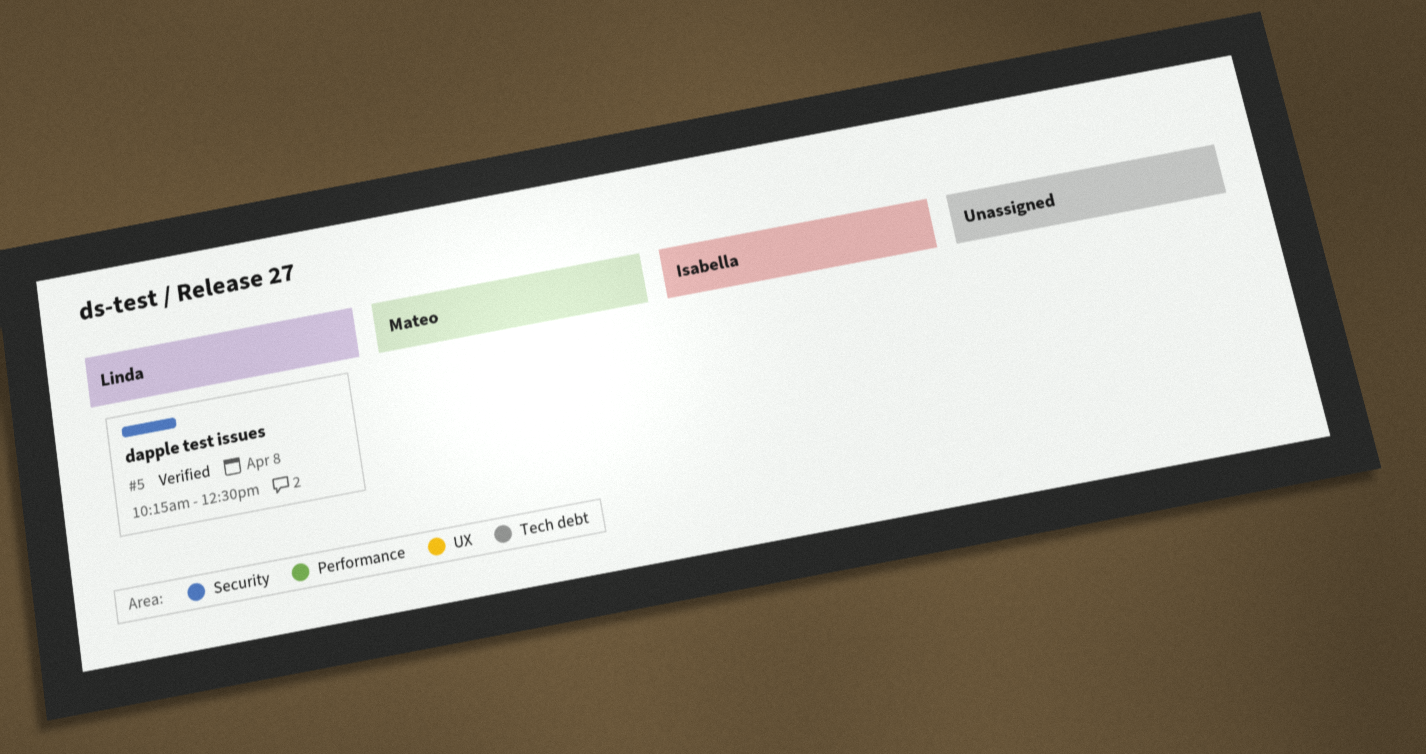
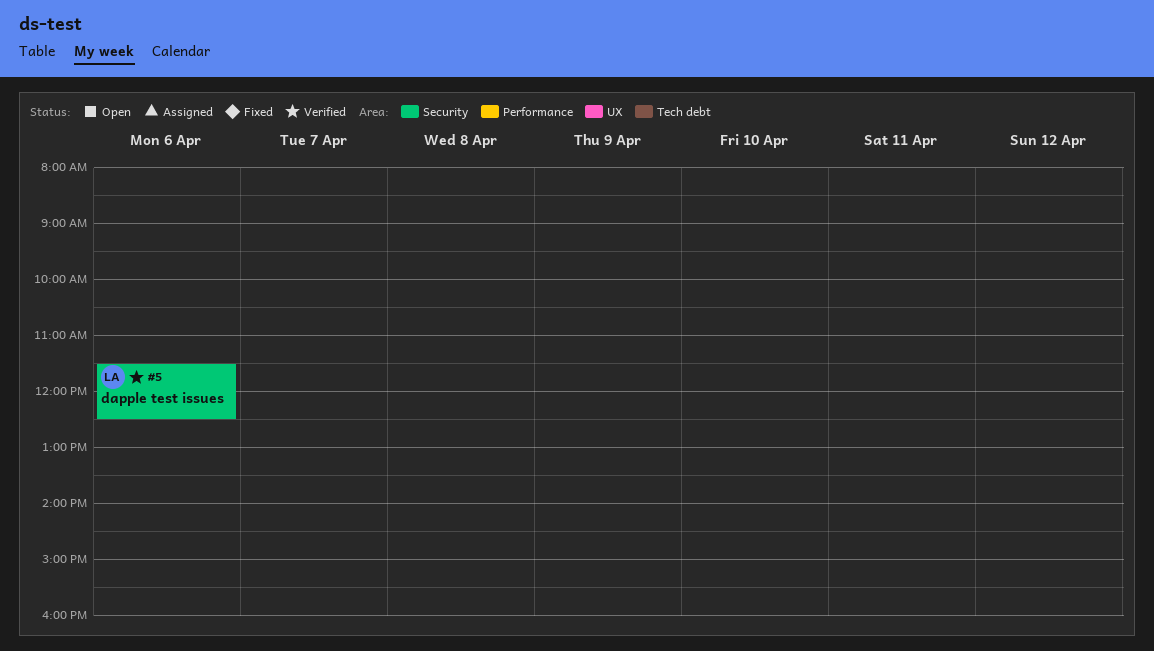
#5, day: Apr 8 -> Apr 6
#5, begins: 10:15 -> 11:30

